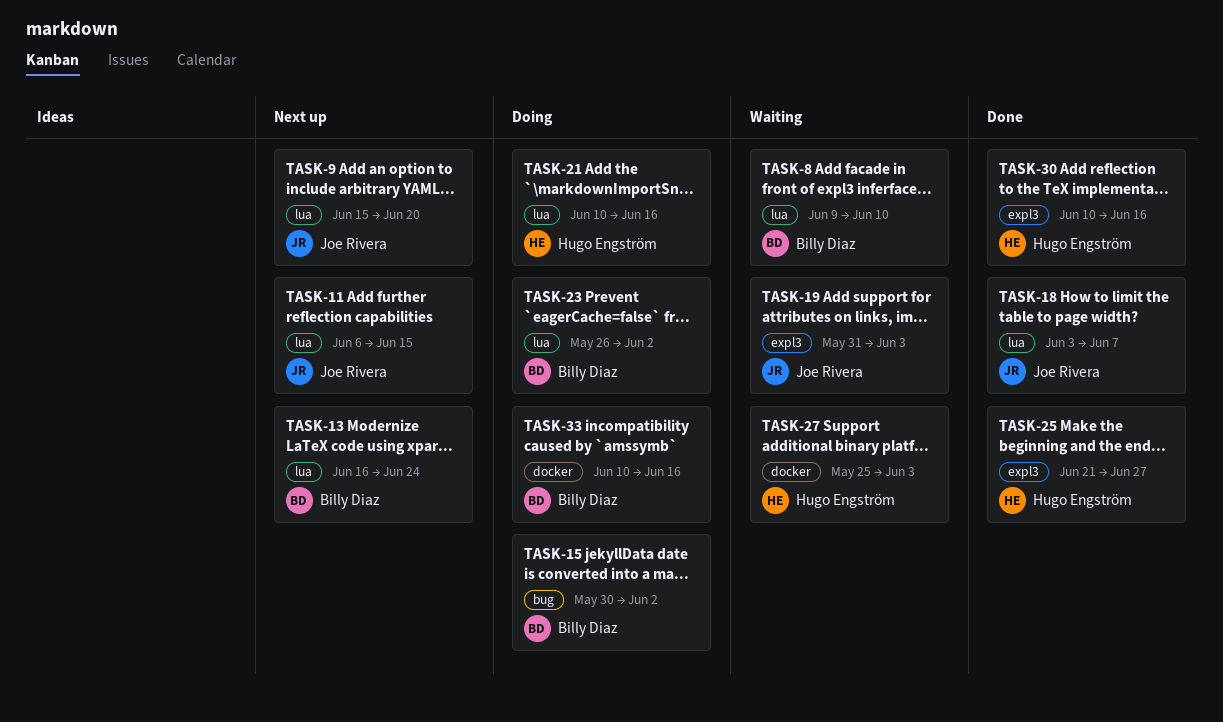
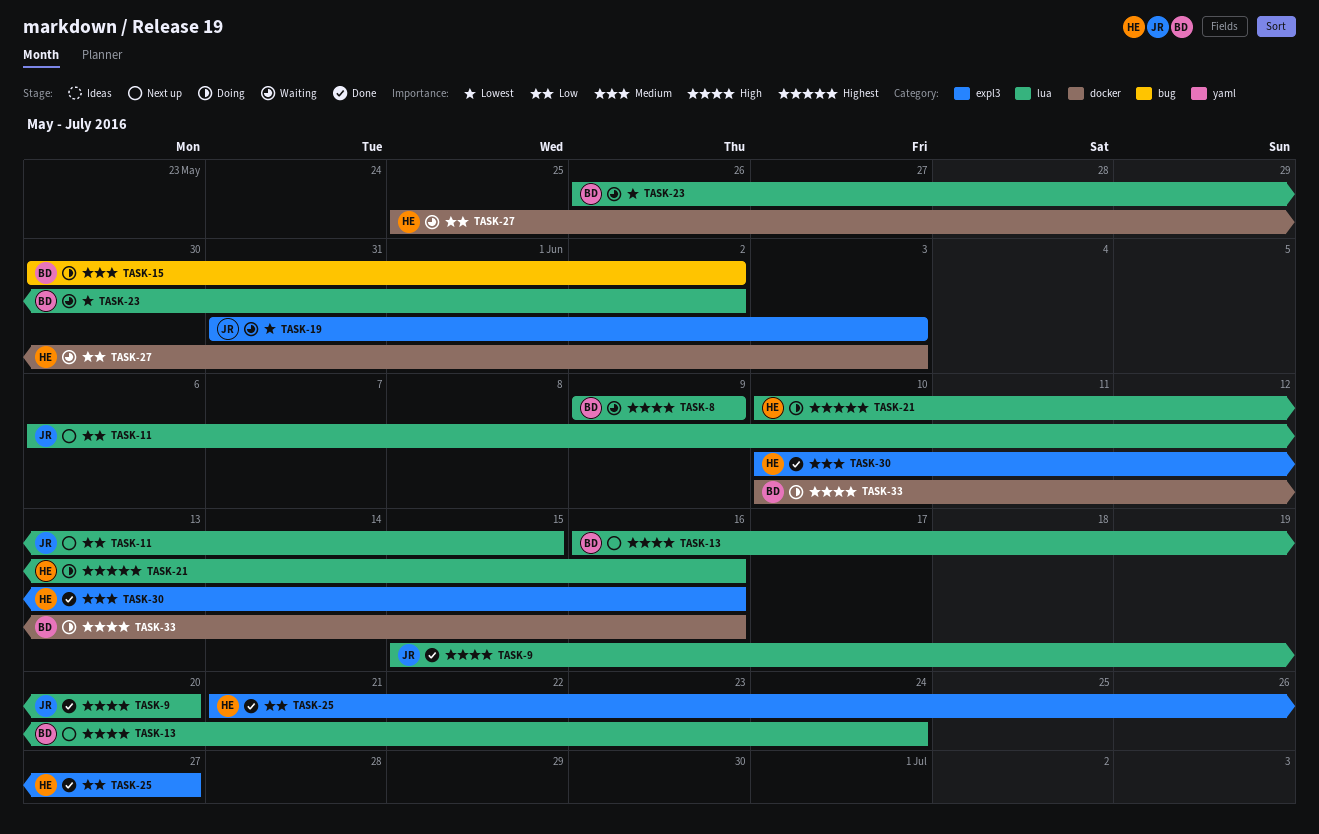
TASK-8, due: Jun 10 -> Jun 9
TASK-9, status: Next up -> Done
TASK-18: present -> none
TASK-23, status: Doing -> Waiting

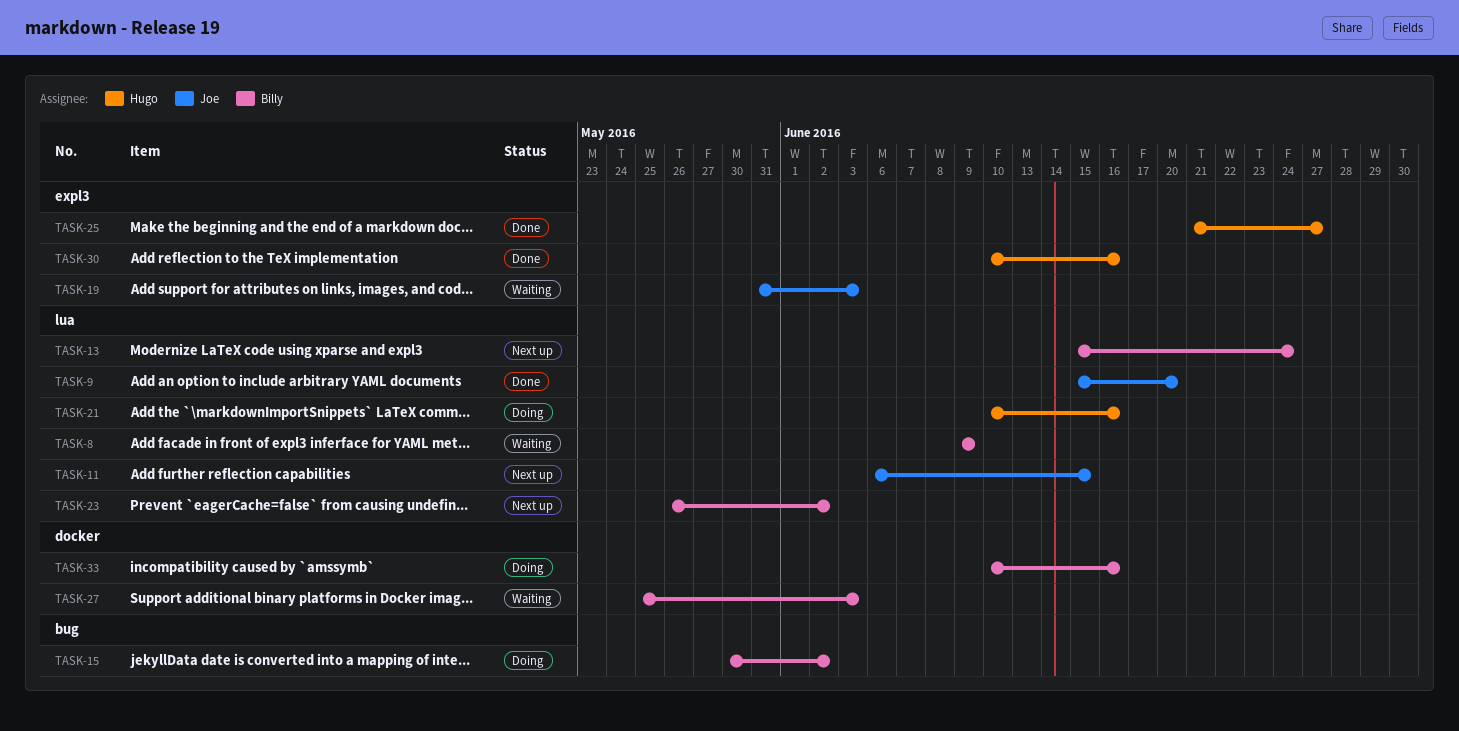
TASK-13, start: Jun 16 -> Jun 15
TASK-23, status: Waiting -> Next up
TASK-27, owner: Hugo -> Billy

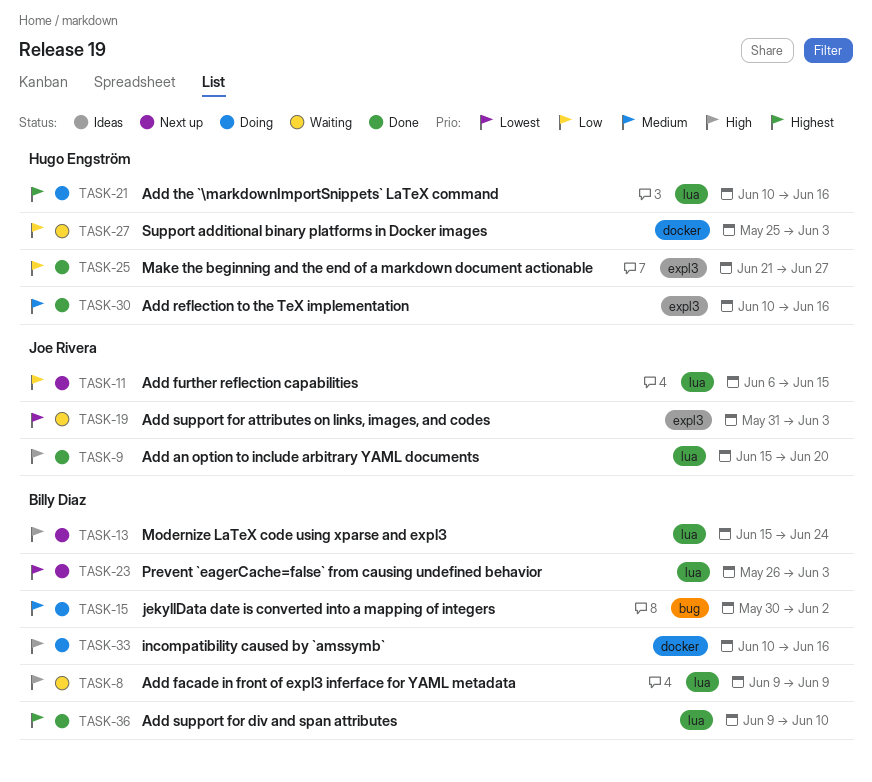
TASK-23, due: Jun 2 -> Jun 3
TASK-27, owner: Billy Diaz -> Hugo Engström
TASK-36: none -> present

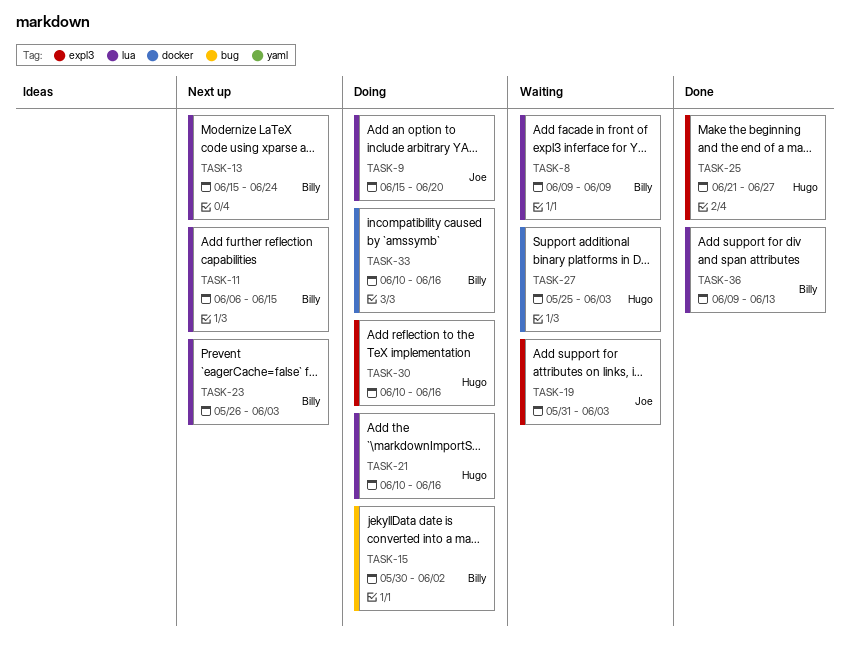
TASK-9, status: Done -> Doing
TASK-11, owner: Joe Rivera -> Billy Diaz
TASK-30, status: Done -> Doing
TASK-36, due: Jun 10 -> Jun 13

